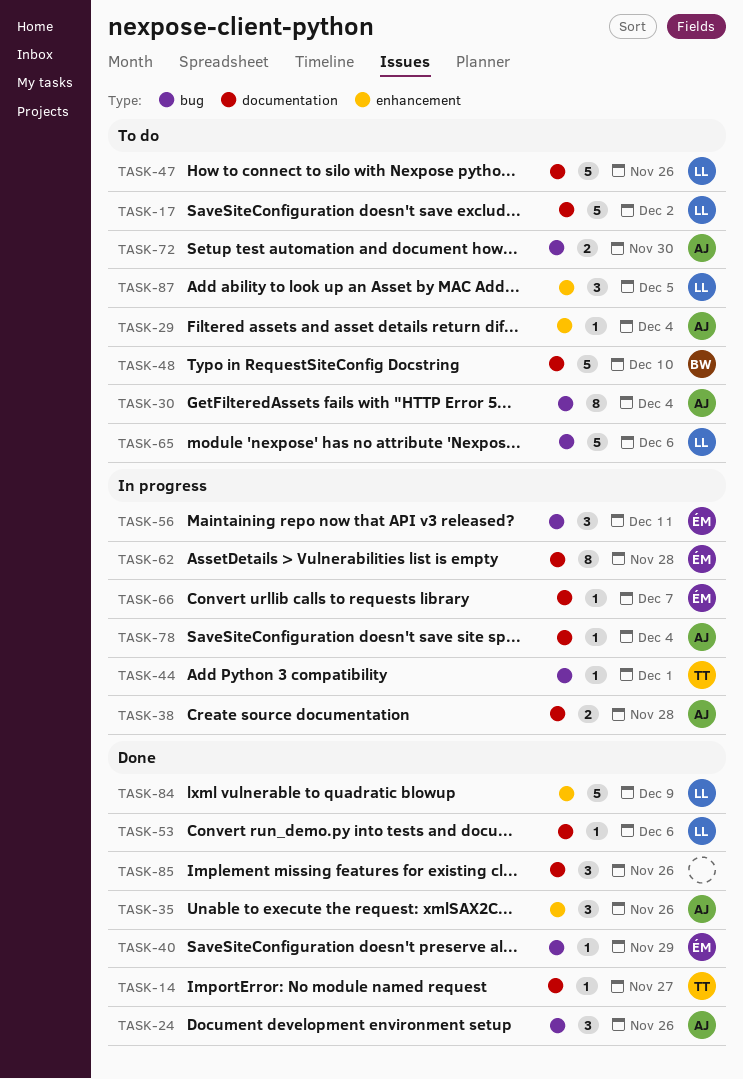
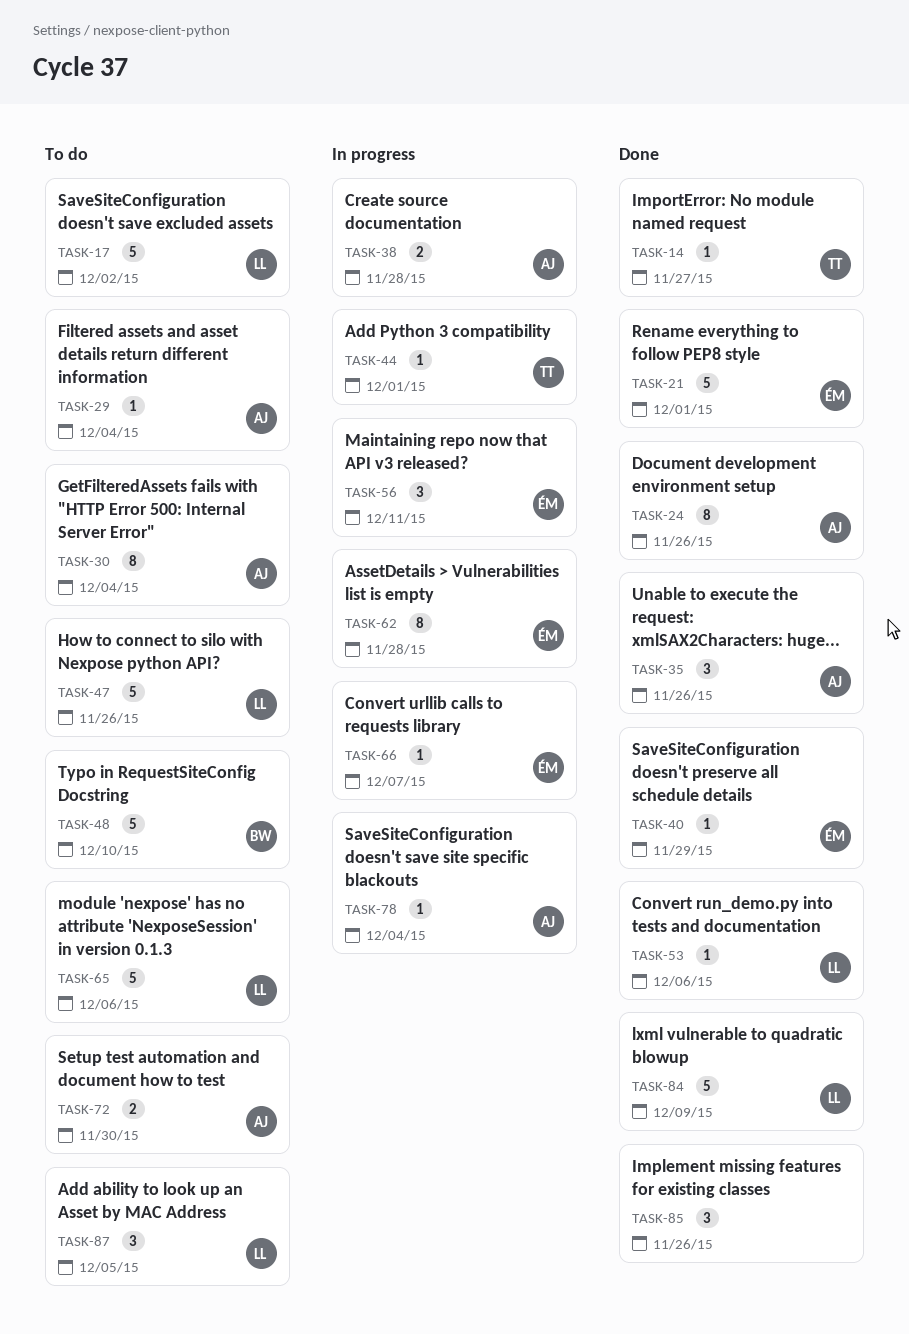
TASK-21: none -> present
TASK-24, estimate: 3 -> 8

